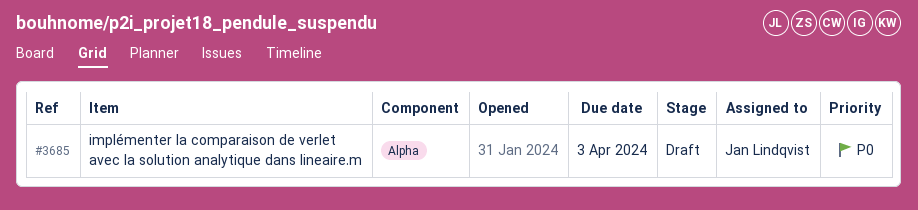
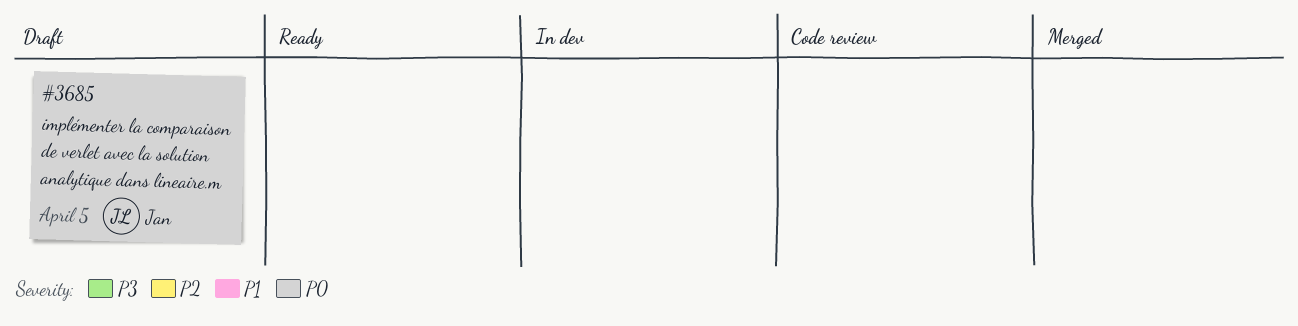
#3685, due: Apr 3 -> Apr 5

